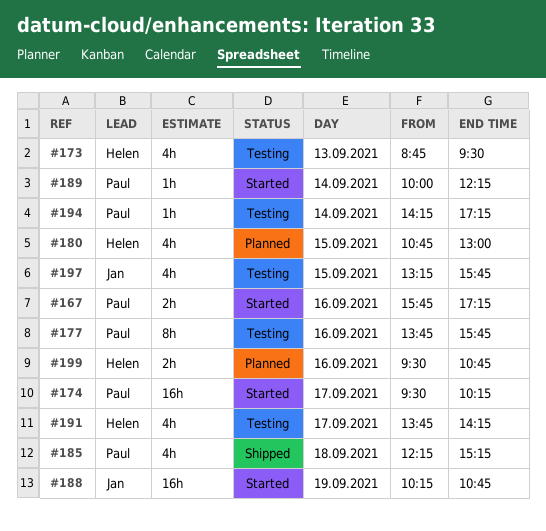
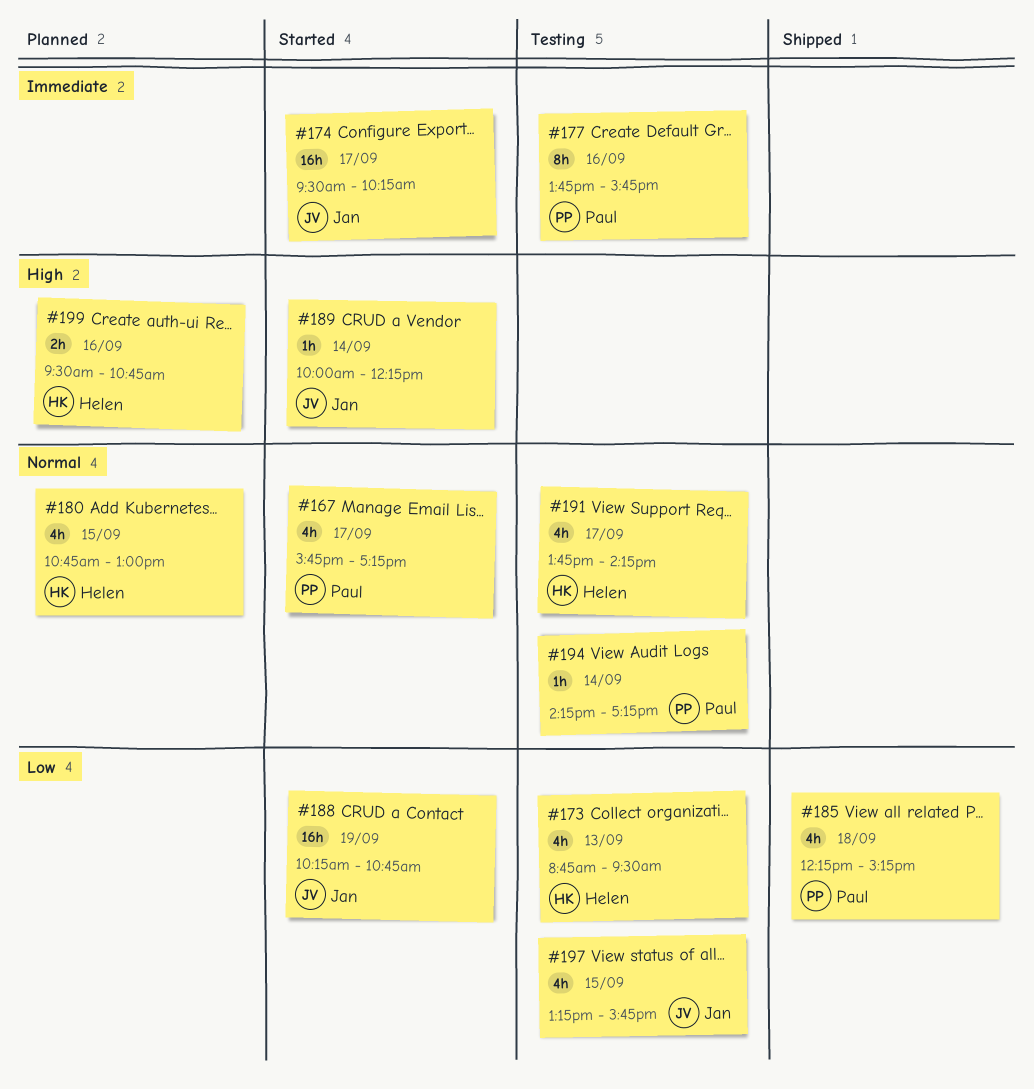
#167, estimate: 2h -> 4h
#167, day: Sep 16 -> Sep 17
#174, owner: Paul -> Jan
#189, owner: Paul -> Jan

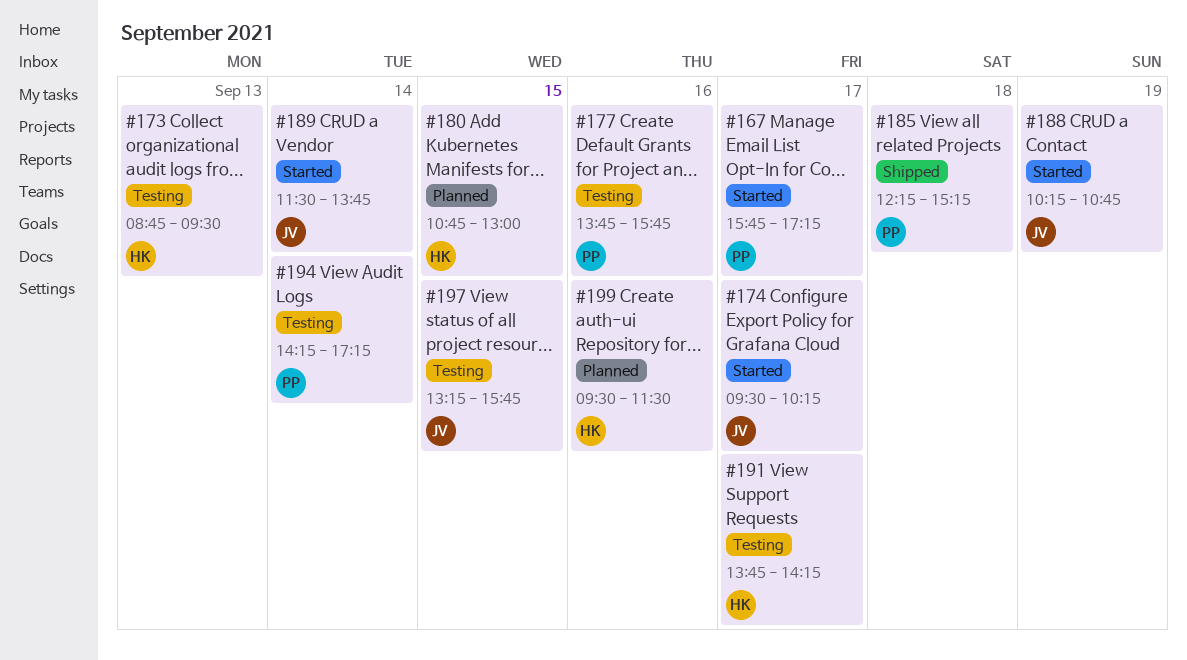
#189, begins: 10:00 -> 11:30
#189, ends: 12:15 -> 13:45
#199, ends: 10:45 -> 11:30

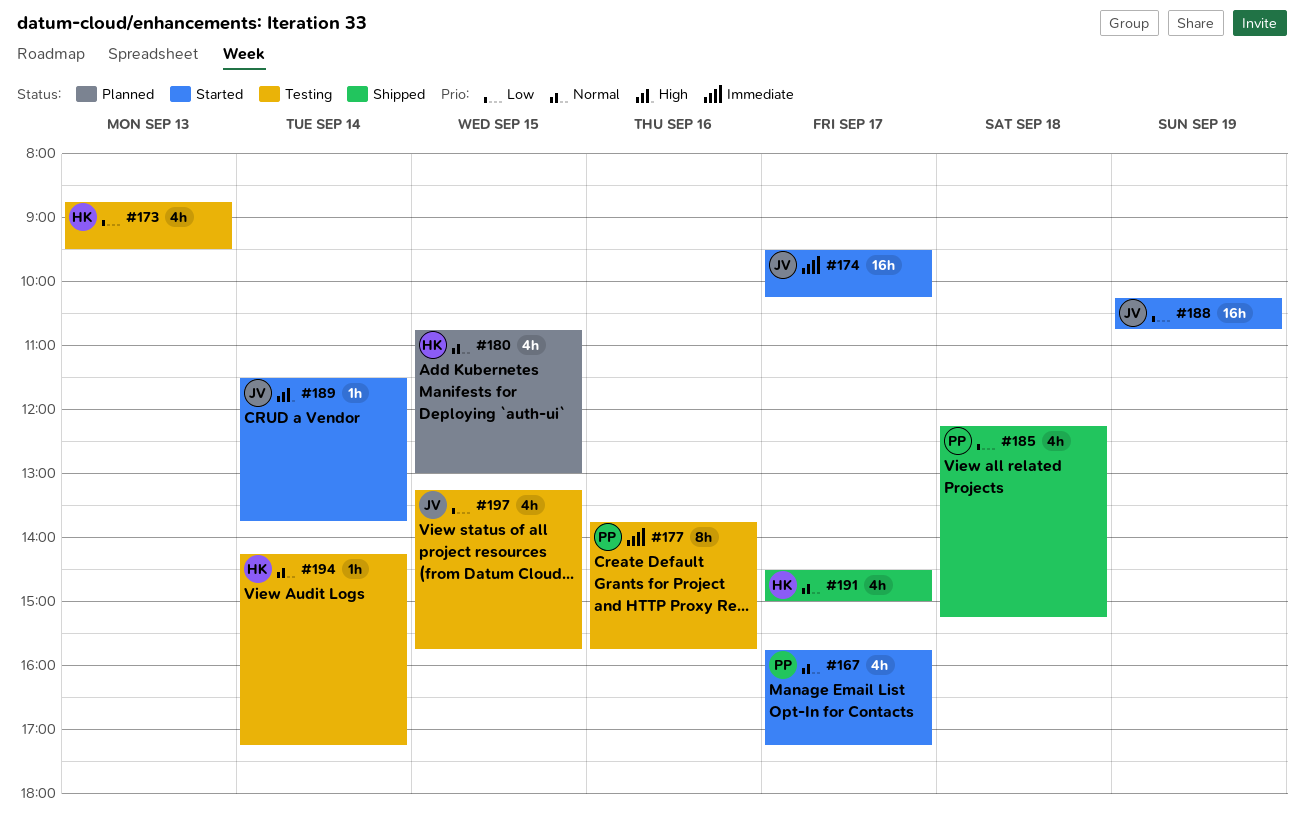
#191, status: Testing -> Shipped
#191, begins: 13:45 -> 14:30
#191, ends: 14:15 -> 15:00
#194, owner: PP -> HK
#199: present -> none

